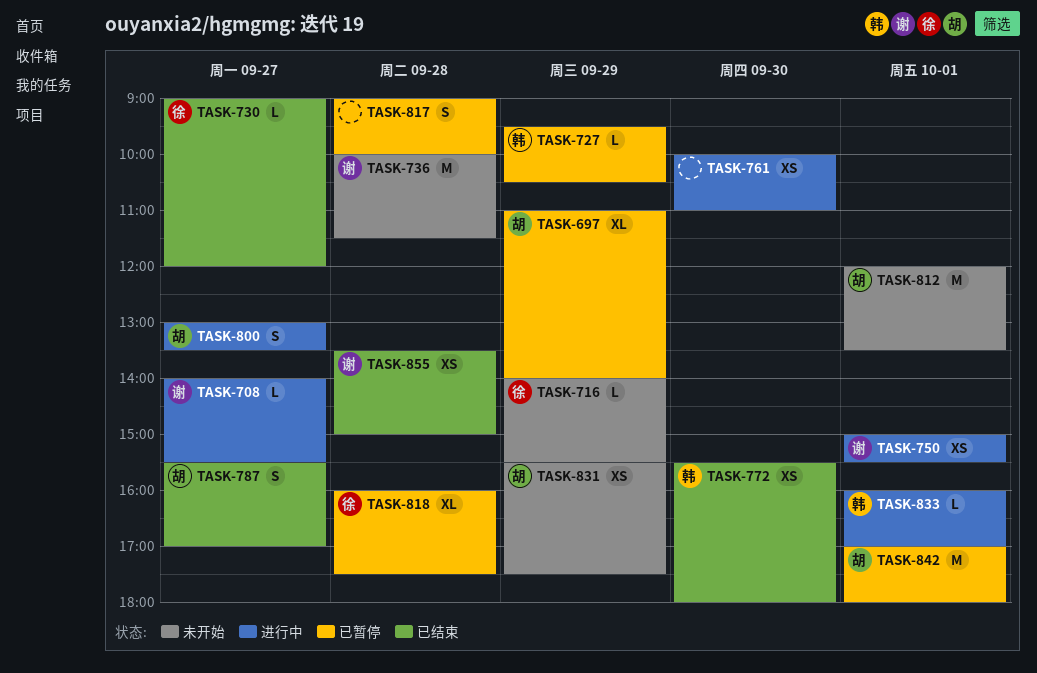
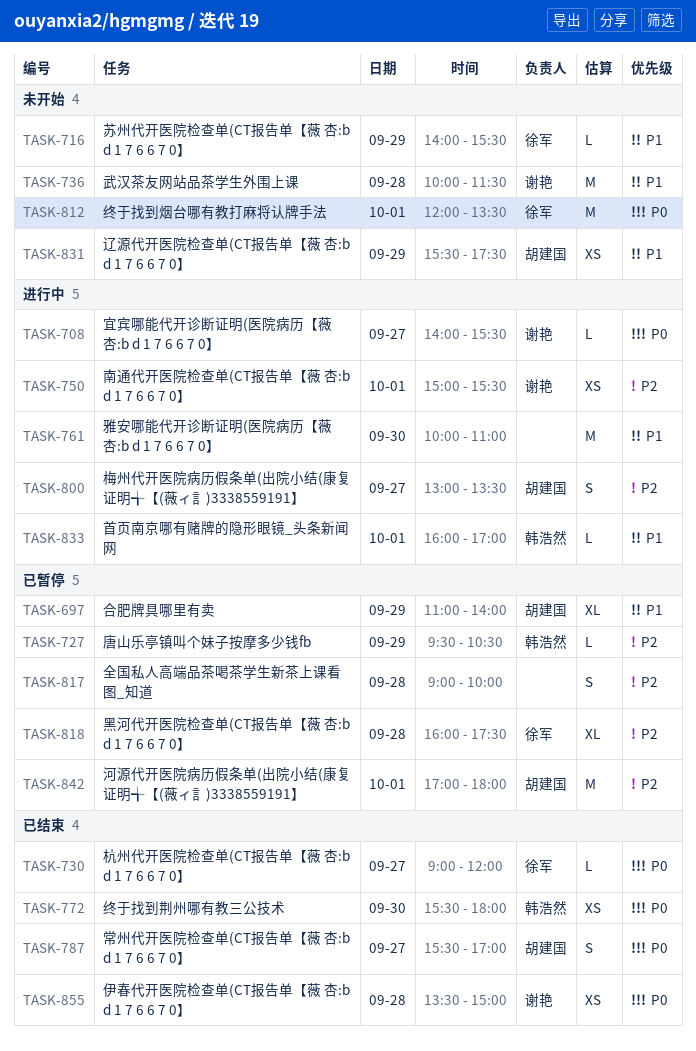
TASK-761, estimate: XS -> M
TASK-812, owner: 胡建国 -> 徐军

